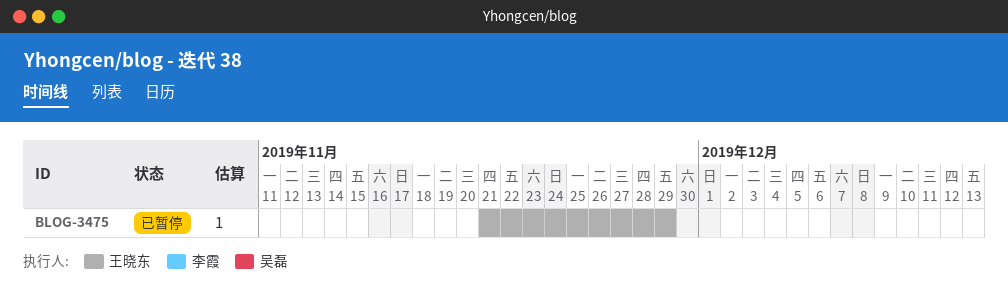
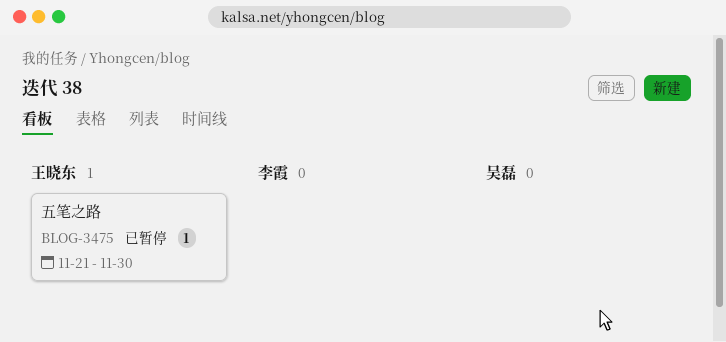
BLOG-3475, due: Nov 29 -> Nov 30

